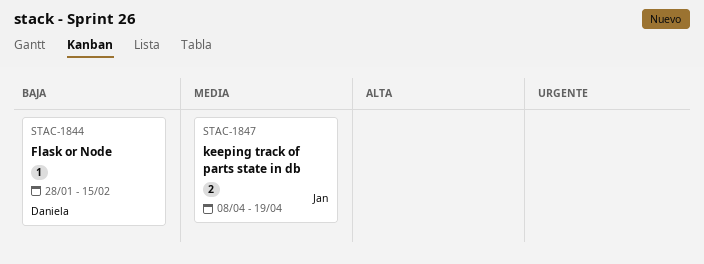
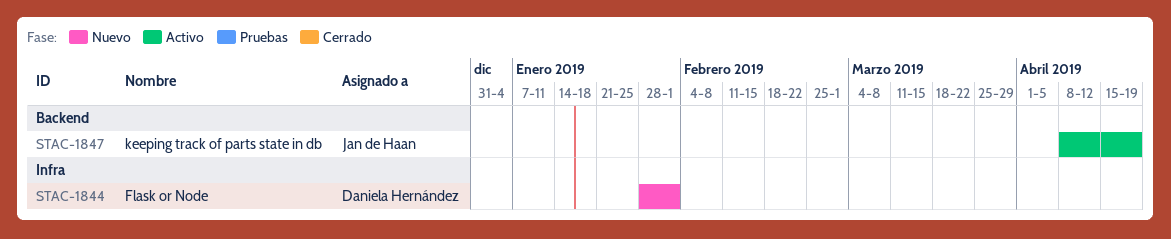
STAC-1844, due: Feb 15 -> Feb 1

